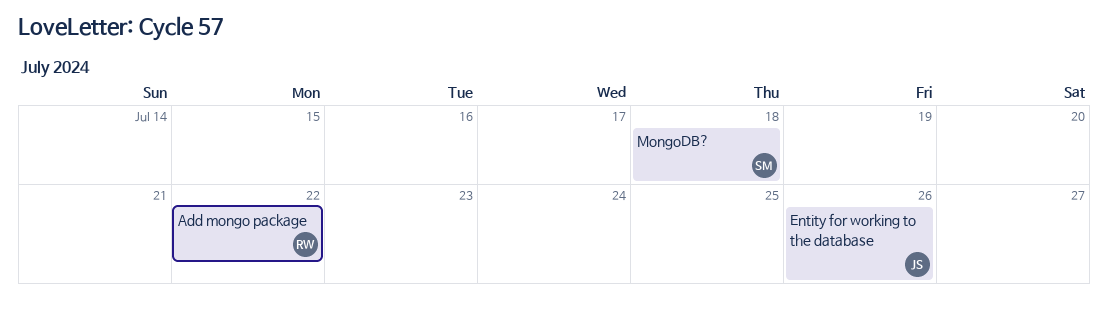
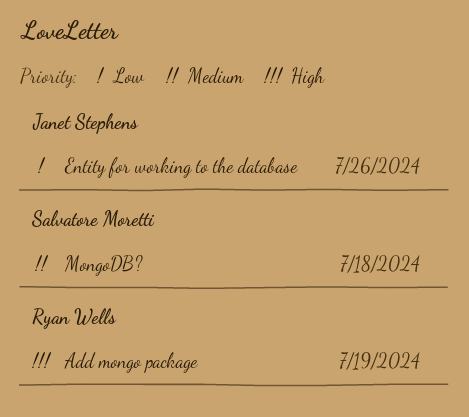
Add mongo package, due: Jul 22 -> Jul 19

